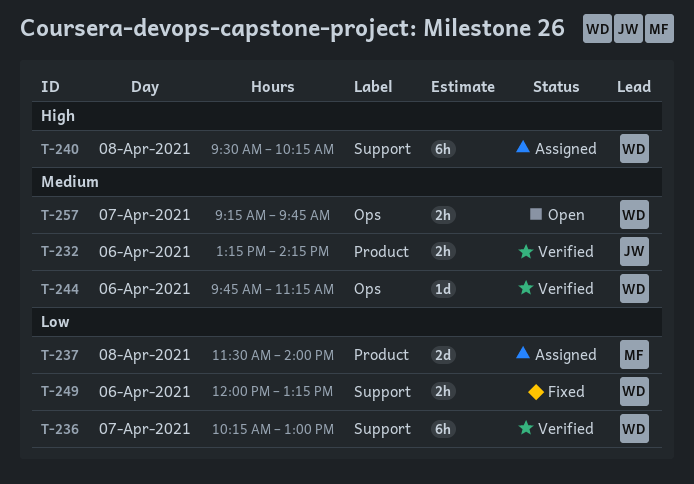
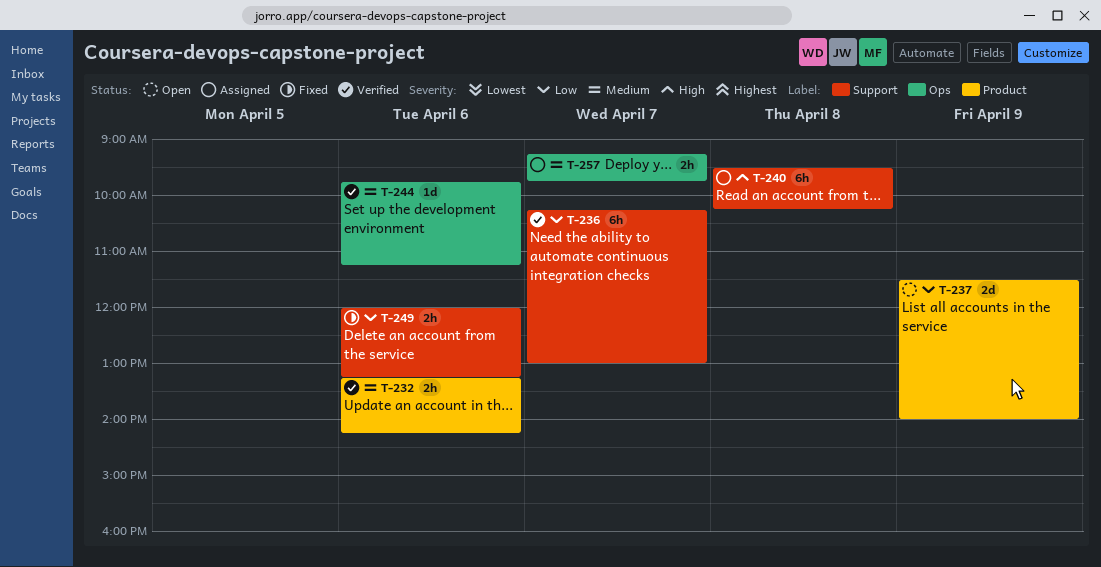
T-237, status: Assigned -> Open
T-237, day: Apr 8 -> Apr 9
T-257, status: Open -> Assigned

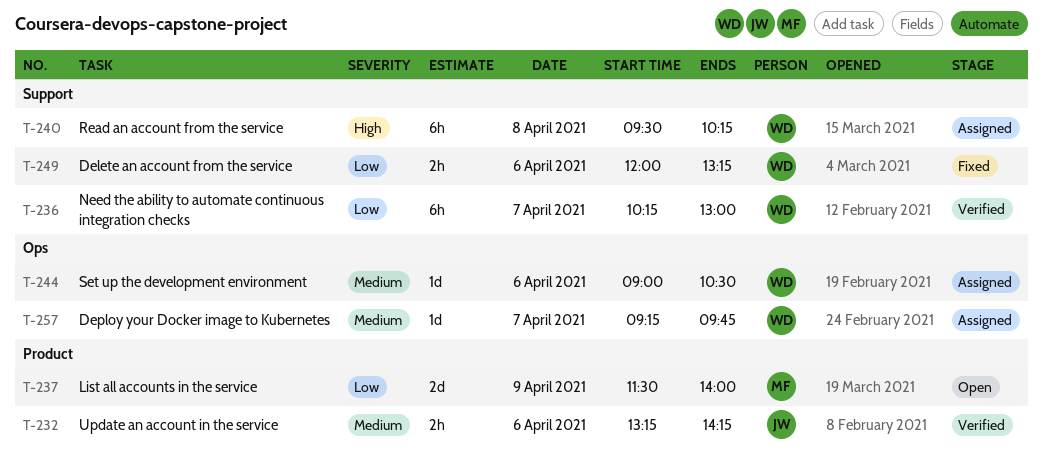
T-244, status: Verified -> Assigned
T-244, begins: 09:45 -> 09:00
T-244, ends: 11:15 -> 10:30
T-257, estimate: 2h -> 1d

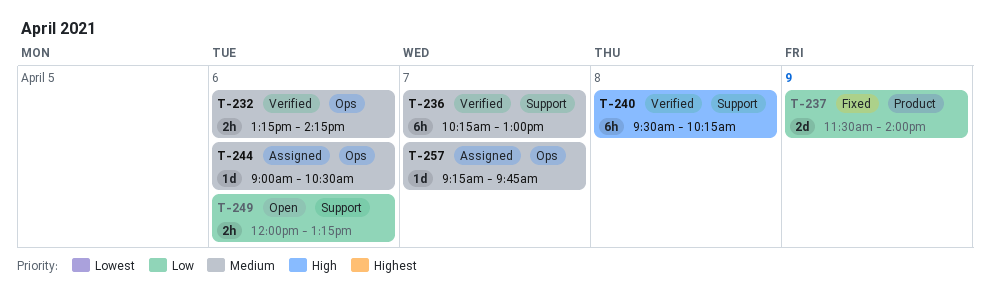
T-232, label: Product -> Ops
T-236, priority: Low -> Medium
T-237, status: Open -> Fixed
T-240, status: Assigned -> Verified
T-249, status: Fixed -> Open

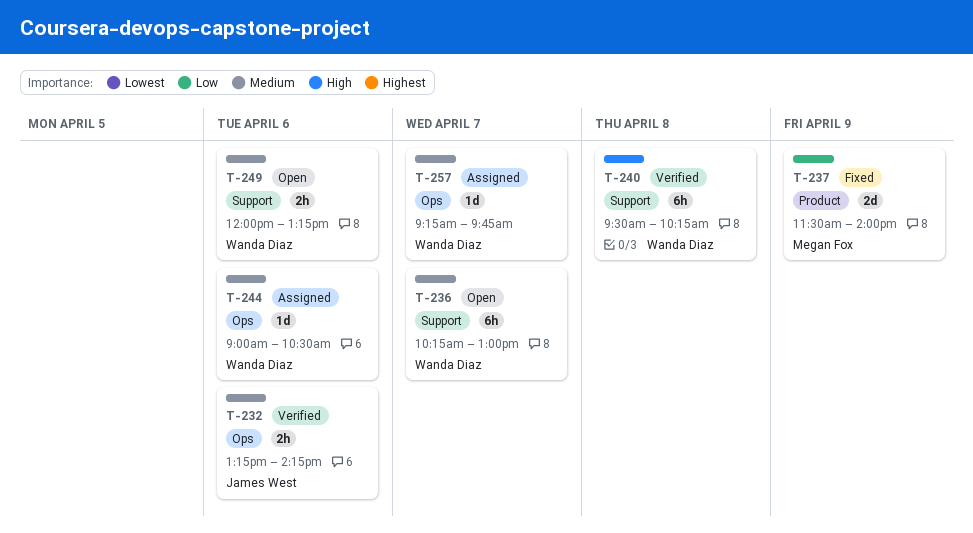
T-236, status: Verified -> Open
T-249, priority: Low -> Medium

